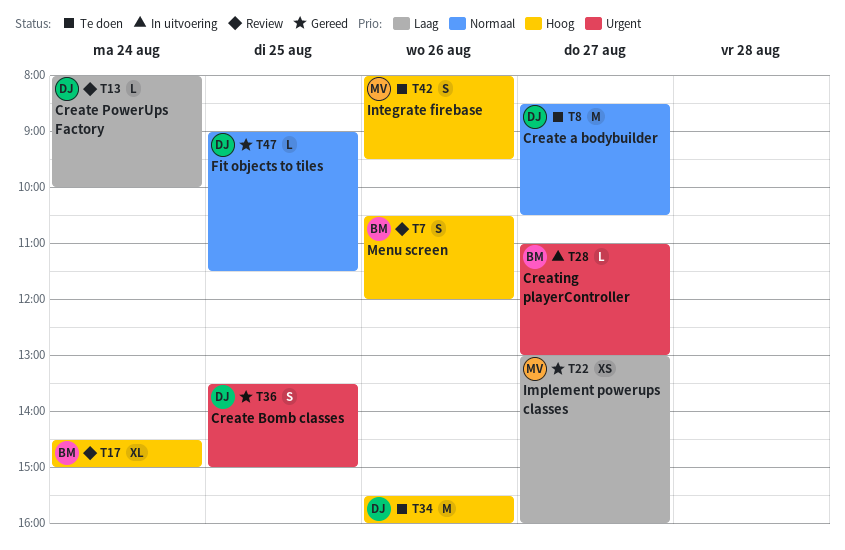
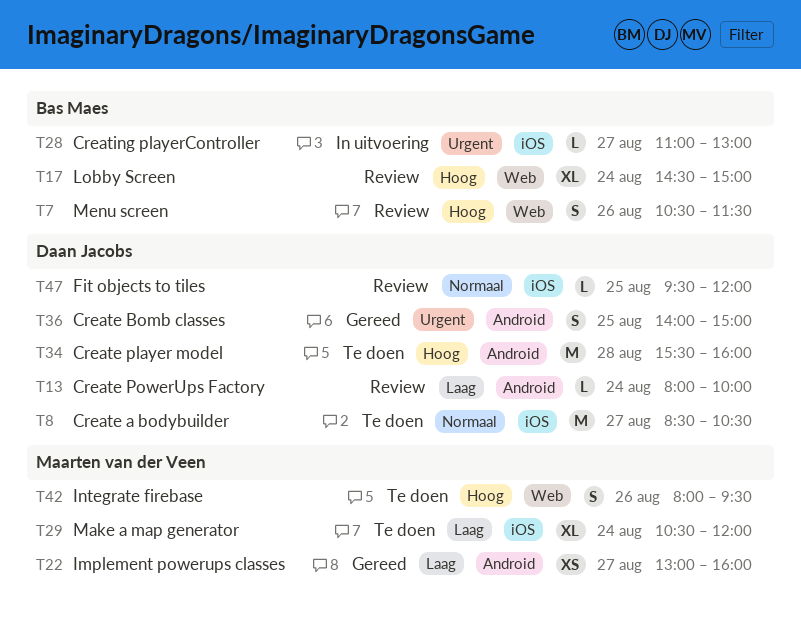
T7, ends: 12:00 -> 11:30
T29: none -> present
T34, day: Aug 26 -> Aug 28
T36, begins: 13:30 -> 14:00
T47, status: Gereed -> Review
T47, begins: 09:00 -> 09:30
T47, ends: 11:30 -> 12:00

